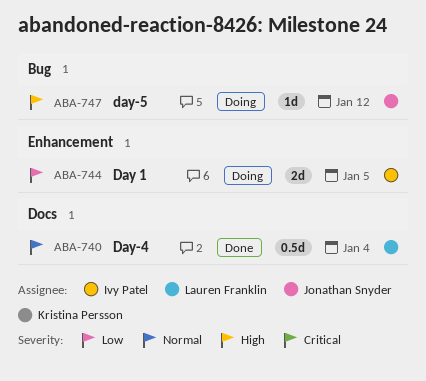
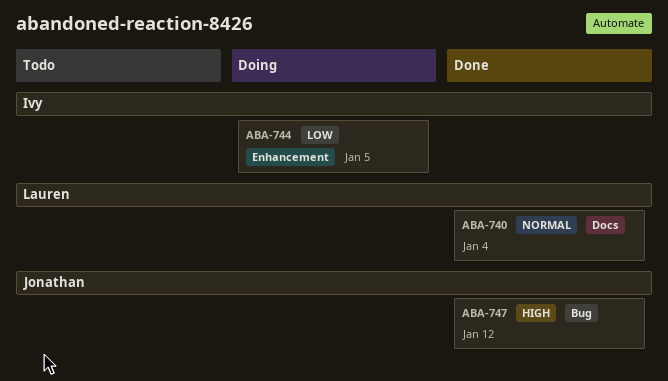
ABA-747, status: Doing -> Done

